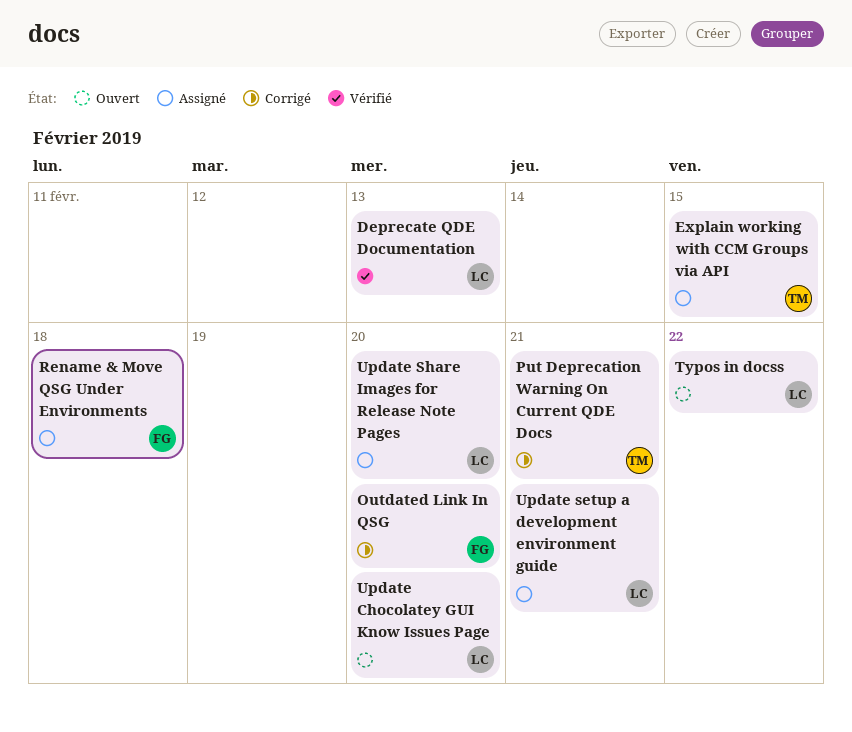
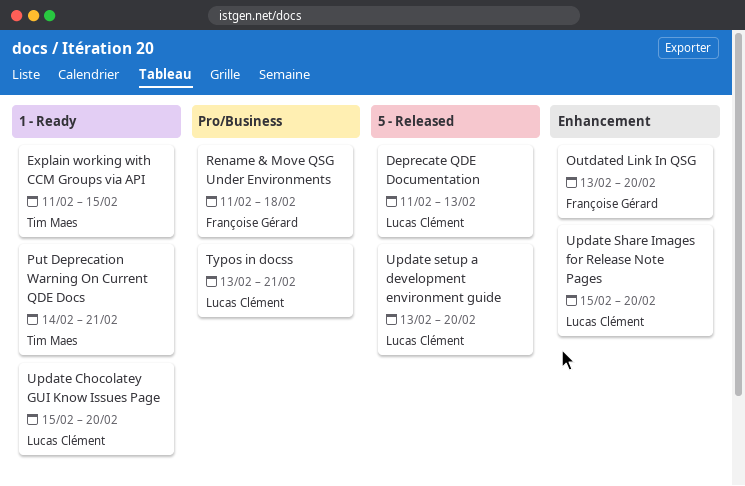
Typos in docss, due: Feb 22 -> Feb 21
Update setup a development environment guide, due: Feb 21 -> Feb 20

